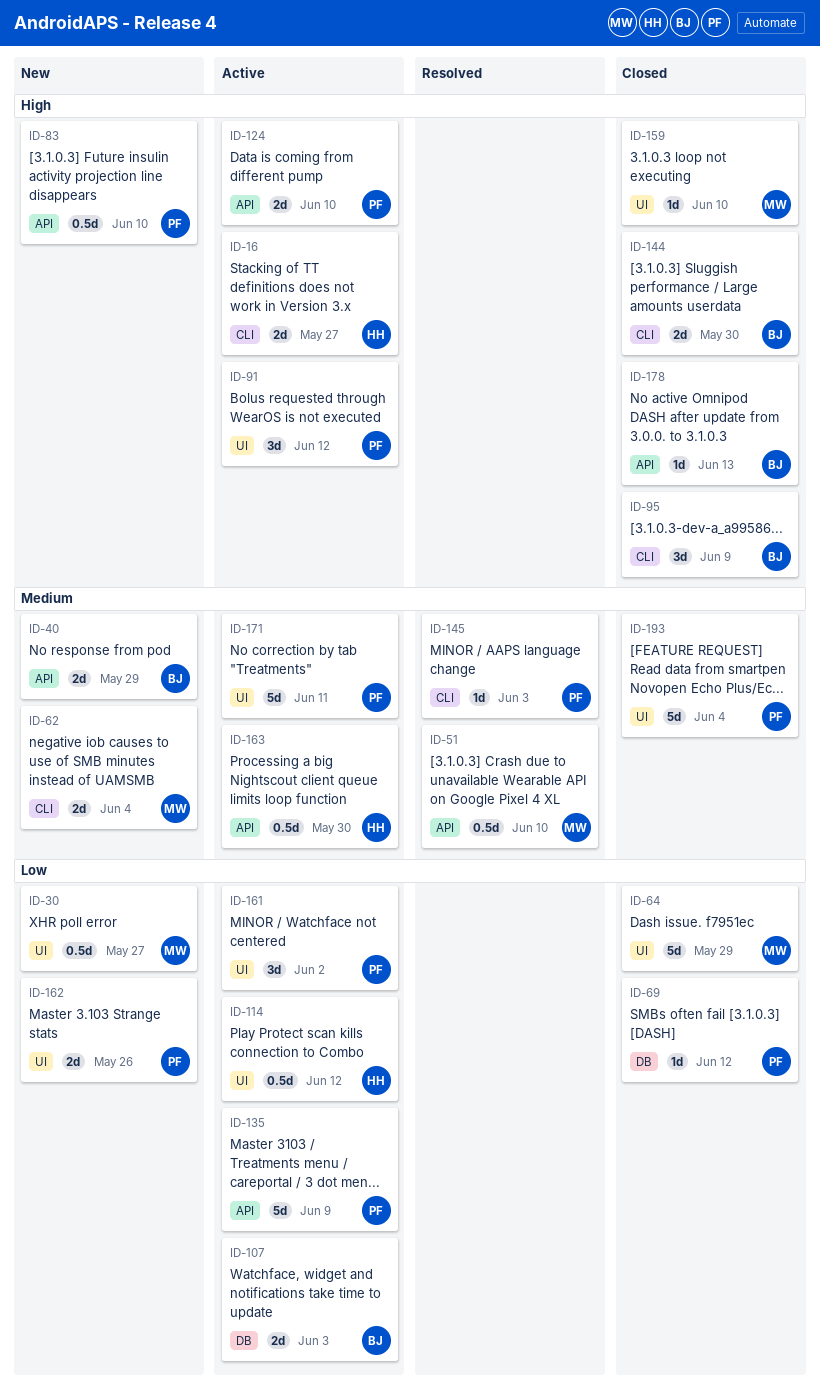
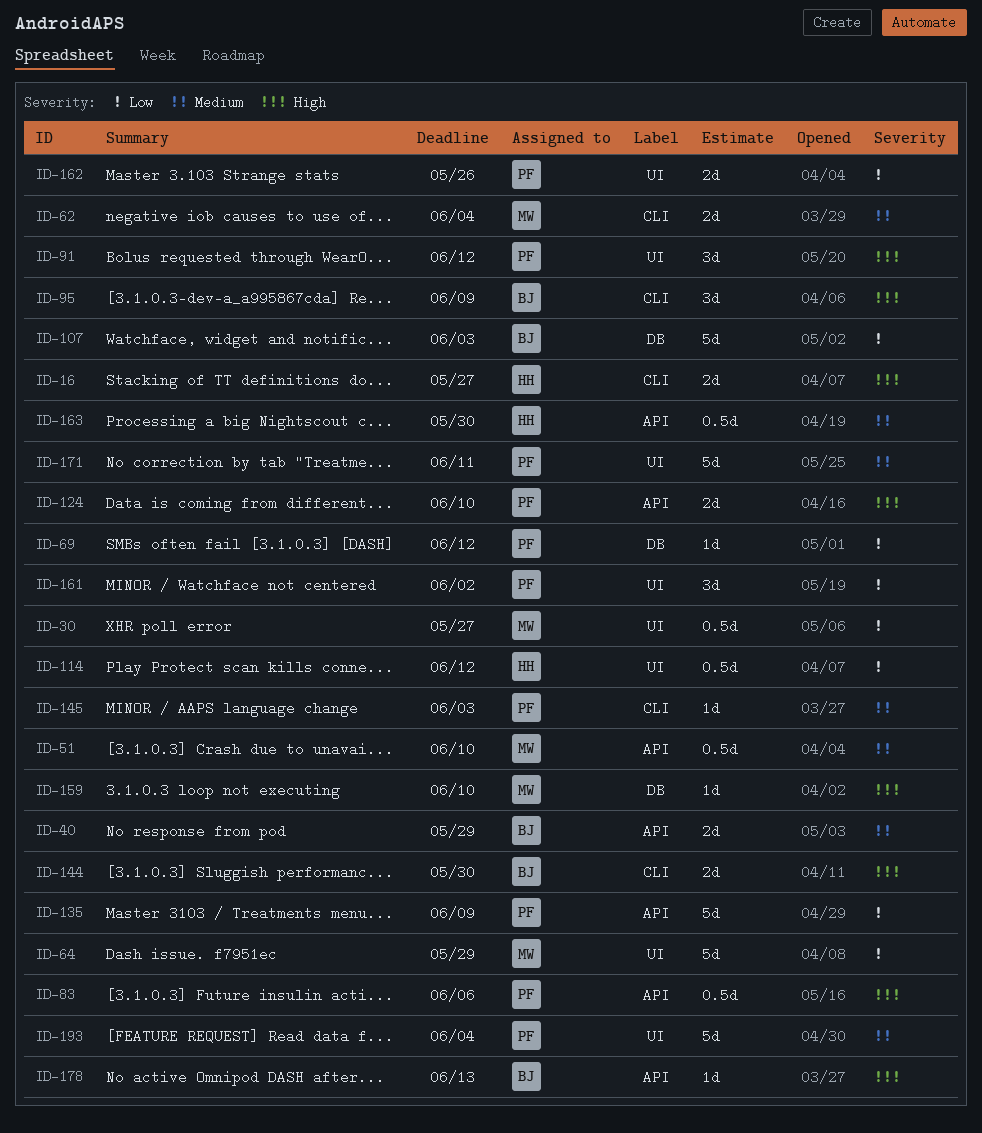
ID-83, due: Jun 10 -> Jun 6
ID-107, estimate: 2d -> 5d
ID-159, label: UI -> DB

